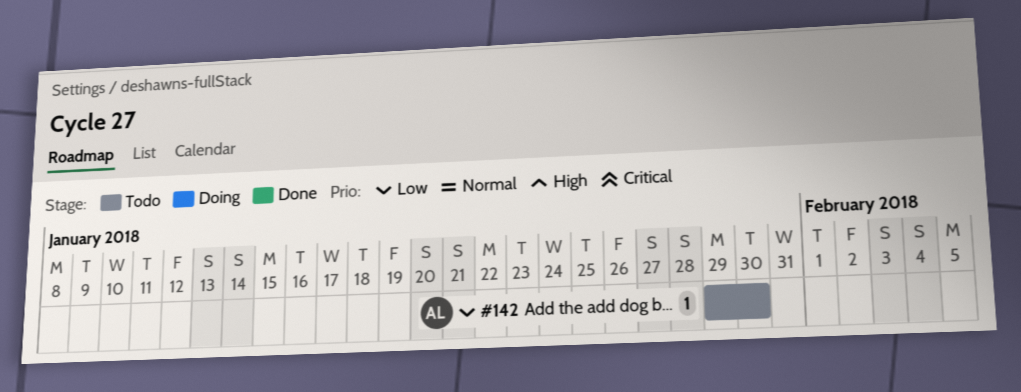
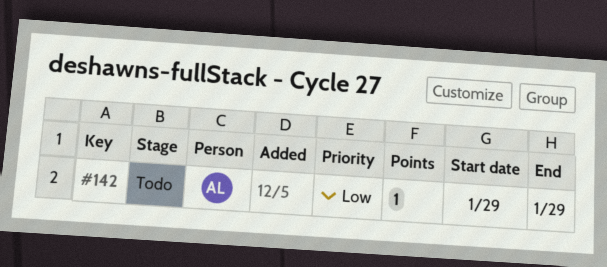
#142, due: Jan 30 -> Jan 29

